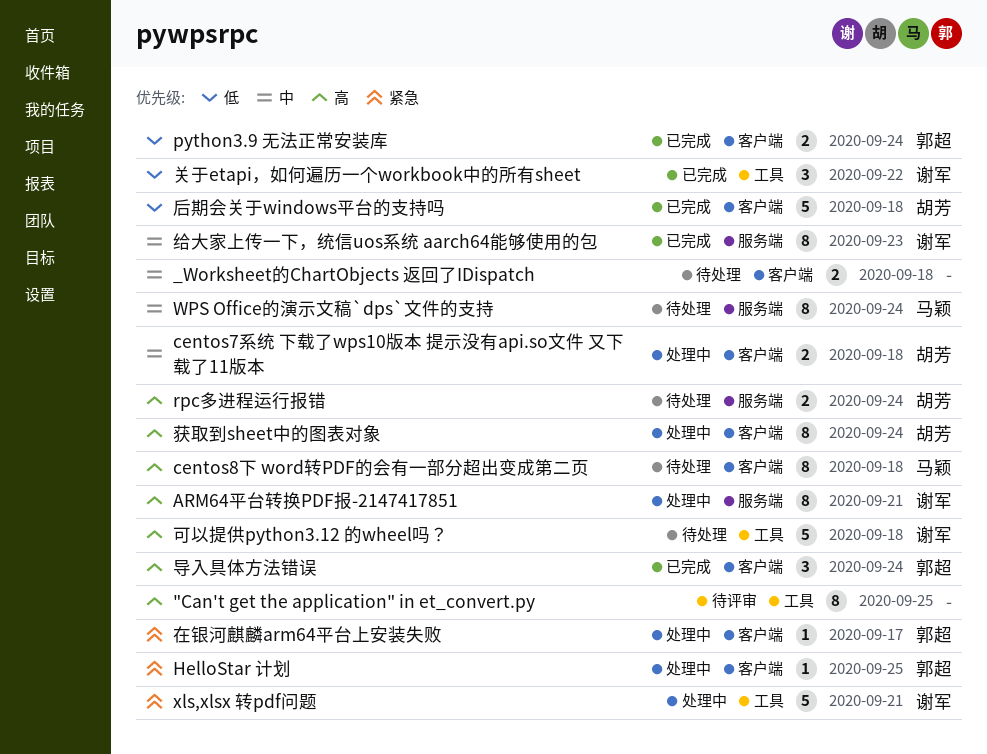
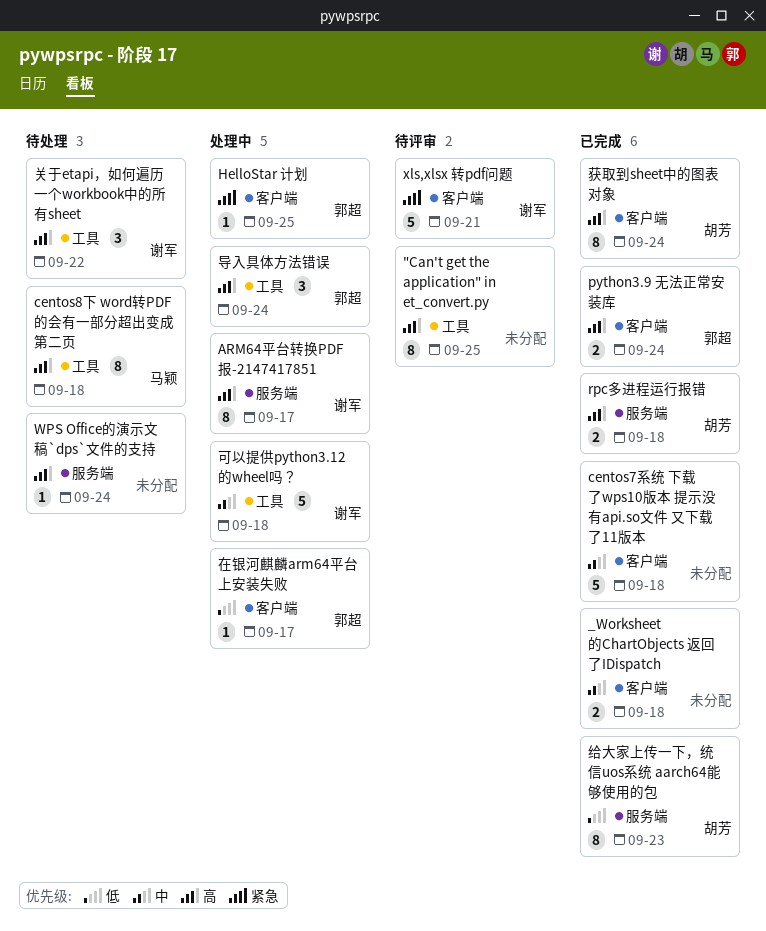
_Worksheet的ChartObjects 返回了IDispatch, status: 待处理 -> 已完成
ARM64平台转换PDF报-2147417851, due: Sep 21 -> Sep 17
centos7系统 下载了wps10版本 提示没有api.so文件 又下载了11版本, status: 处理中 -> 已完成
centos7系统 下载了wps10版本 提示没有api.so文件 又下载了11版本, owner: 胡芳 -> none
centos7系统 下载了wps10版本 提示没有api.so文件 又下载了11版本, estimate: 2 -> 5
centos8下 word转PDF的会有一部分超出变成第二页, label: 客户端 -> 工具
python3.9 无法正常安装库, priority: 低 -> 高
rpc多进程运行报错, status: 待处理 -> 已完成
rpc多进程运行报错, due: Sep 24 -> Sep 18
WPS Office的演示文稿`dps`文件的支持, owner: 马颖 -> none
WPS Office的演示文稿`dps`文件的支持, priority: 中 -> 高
WPS Office的演示文稿`dps`文件的支持, estimate: 8 -> 1
xls,xlsx 转pdf问题, status: 处理中 -> 待评审
xls,xlsx 转pdf问题, label: 工具 -> 客户端
关于etapi，如何遍历一个workbook中的所有sheet, status: 已完成 -> 待处理
关于etapi，如何遍历一个workbook中的所有sheet, priority: 低 -> 高
可以提供python3.12 的wheel吗？, status: 待处理 -> 处理中
可以提供python3.12 的wheel吗？, priority: 高 -> 中
后期会关于windows平台的支持吗: present -> none
在银河麒麟arm64平台上安装失败, priority: 紧急 -> 低
导入具体方法错误, status: 已完成 -> 处理中
导入具体方法错误, label: 客户端 -> 工具
给大家上传一下，统信uos系统 aarch64能够使用的包, owner: 谢军 -> 胡芳
给大家上传一下，统信uos系统 aarch64能够使用的包, priority: 中 -> 低
获取到sheet中的图表对象, status: 处理中 -> 已完成

